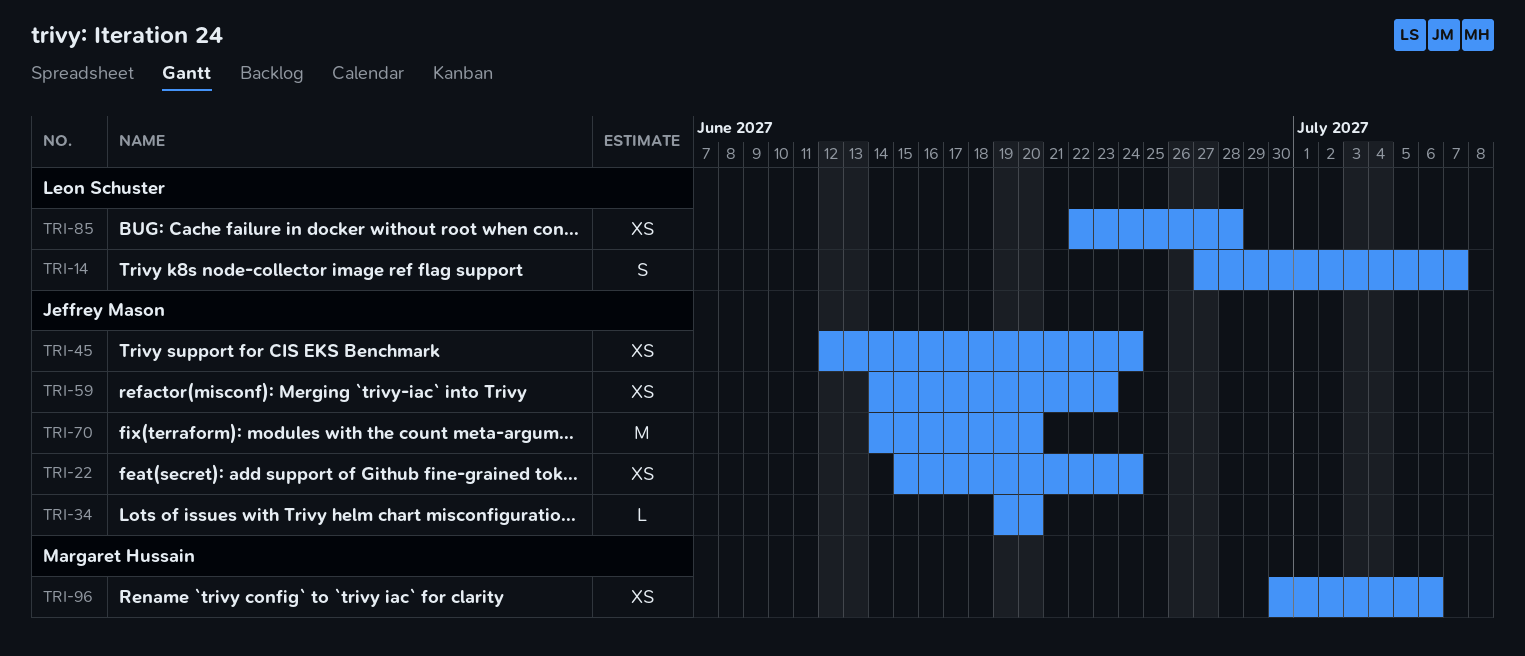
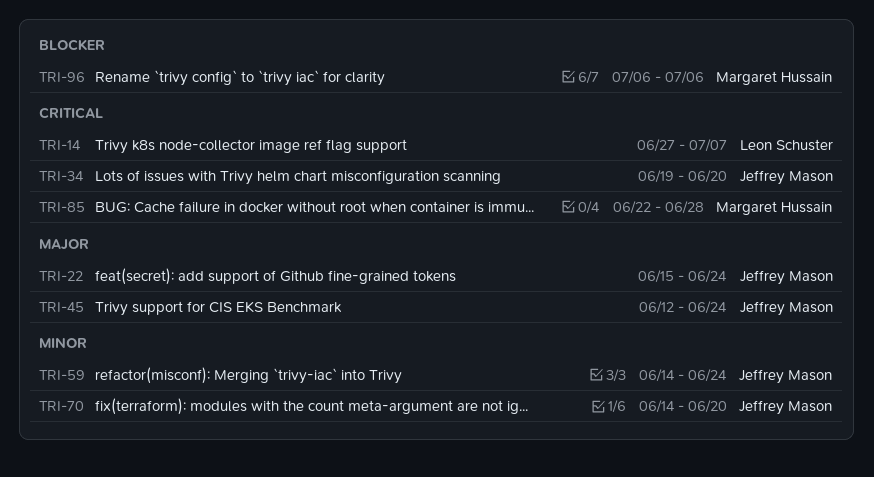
TRI-59, due: Jun 23 -> Jun 24
TRI-85, owner: Leon Schuster -> Margaret Hussain
TRI-96, start: Jun 30 -> Jul 6

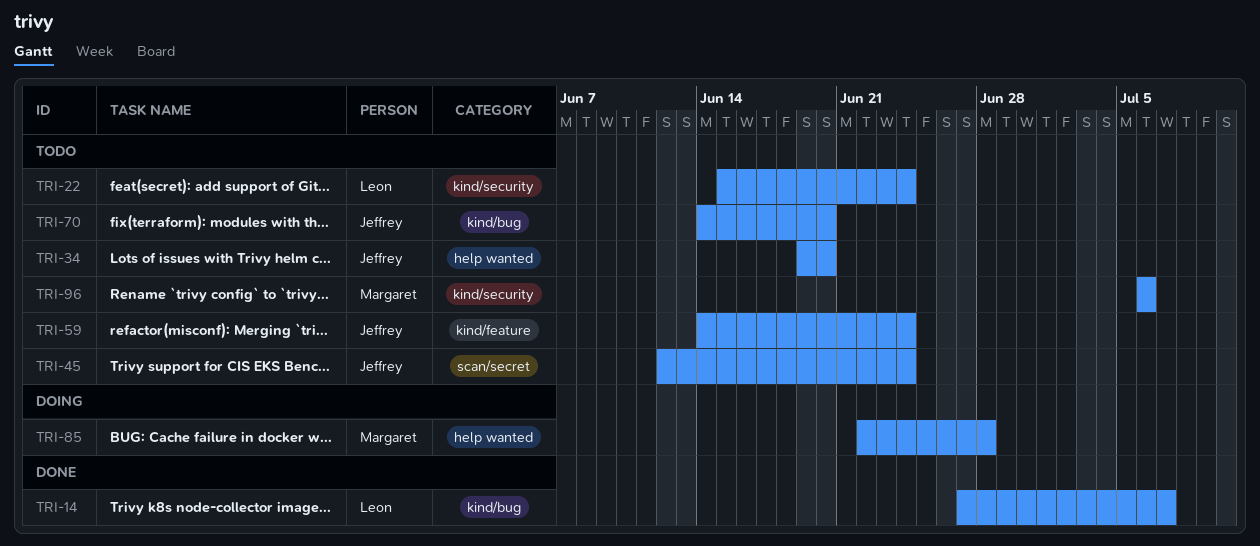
TRI-22, owner: Jeffrey Mason -> Leon Schuster

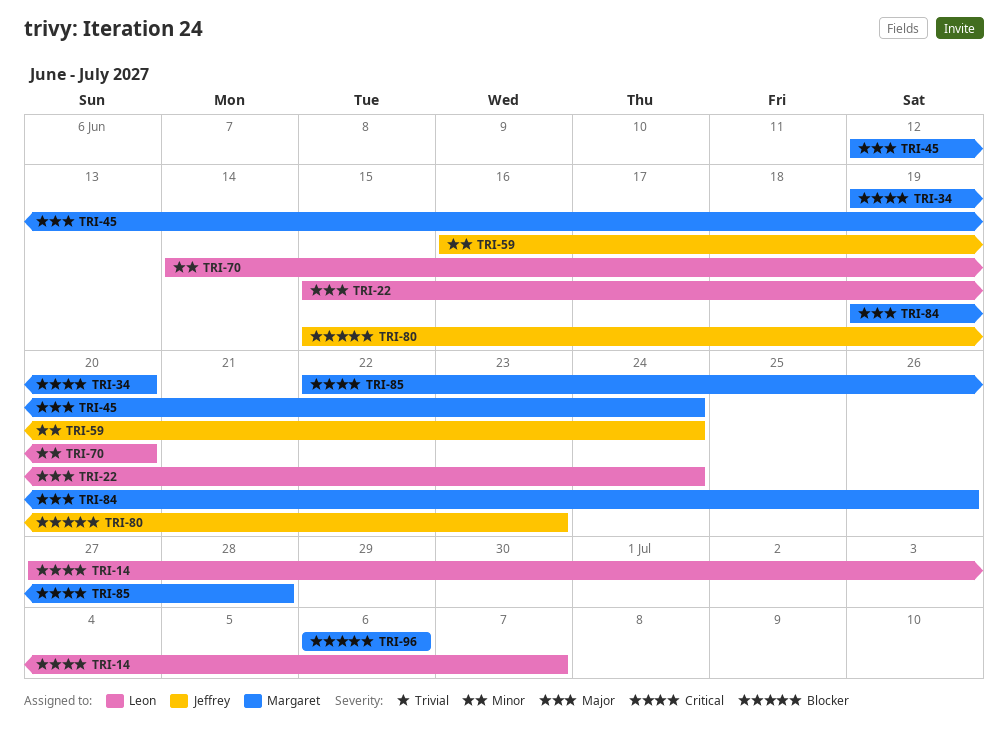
TRI-34, owner: Jeffrey -> Margaret
TRI-45, owner: Jeffrey -> Margaret
TRI-59, start: Jun 14 -> Jun 16
TRI-70, owner: Jeffrey -> Leon
TRI-80: none -> present
TRI-84: none -> present

